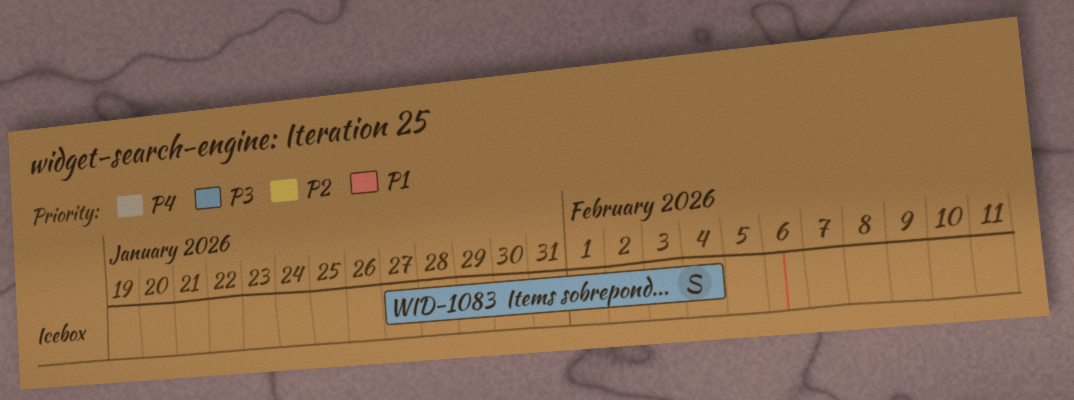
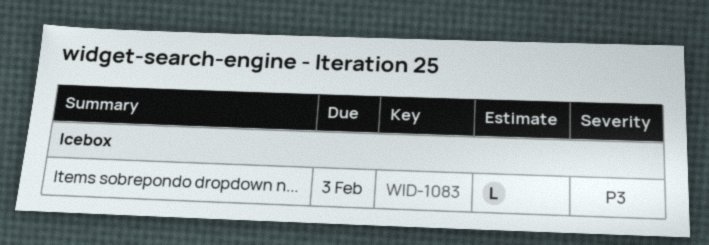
WID-1083, estimate: S -> L
WID-1083, due: Feb 4 -> Feb 3

